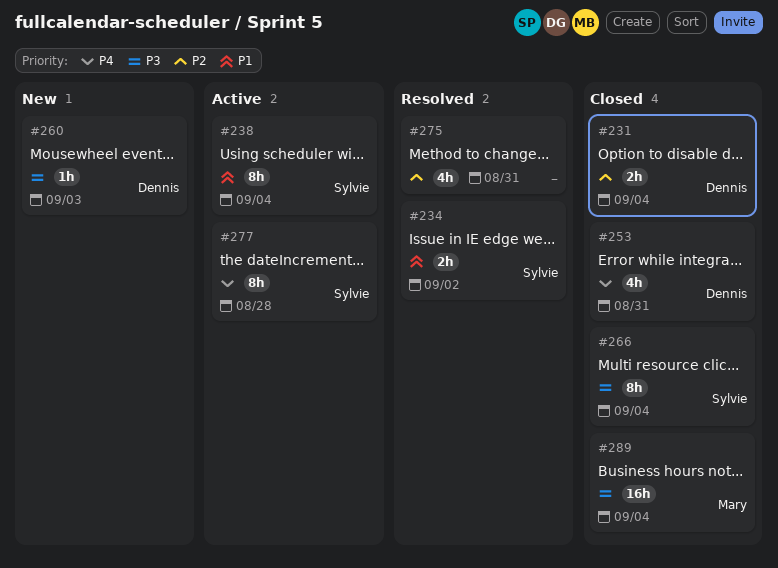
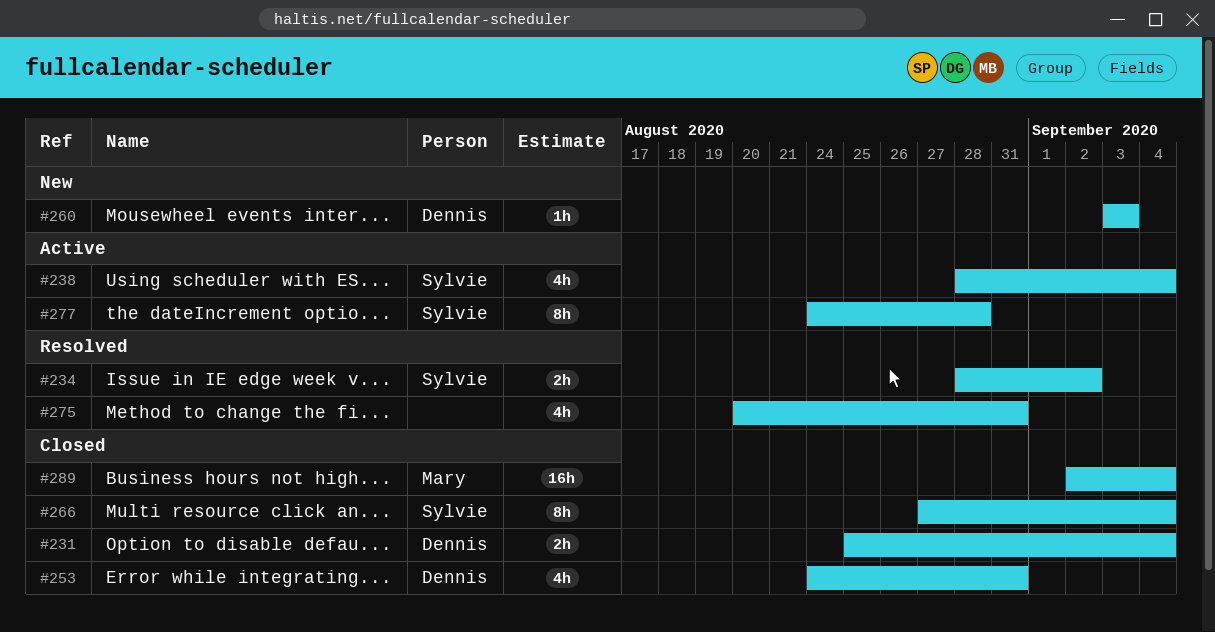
#238, estimate: 8h -> 4h

